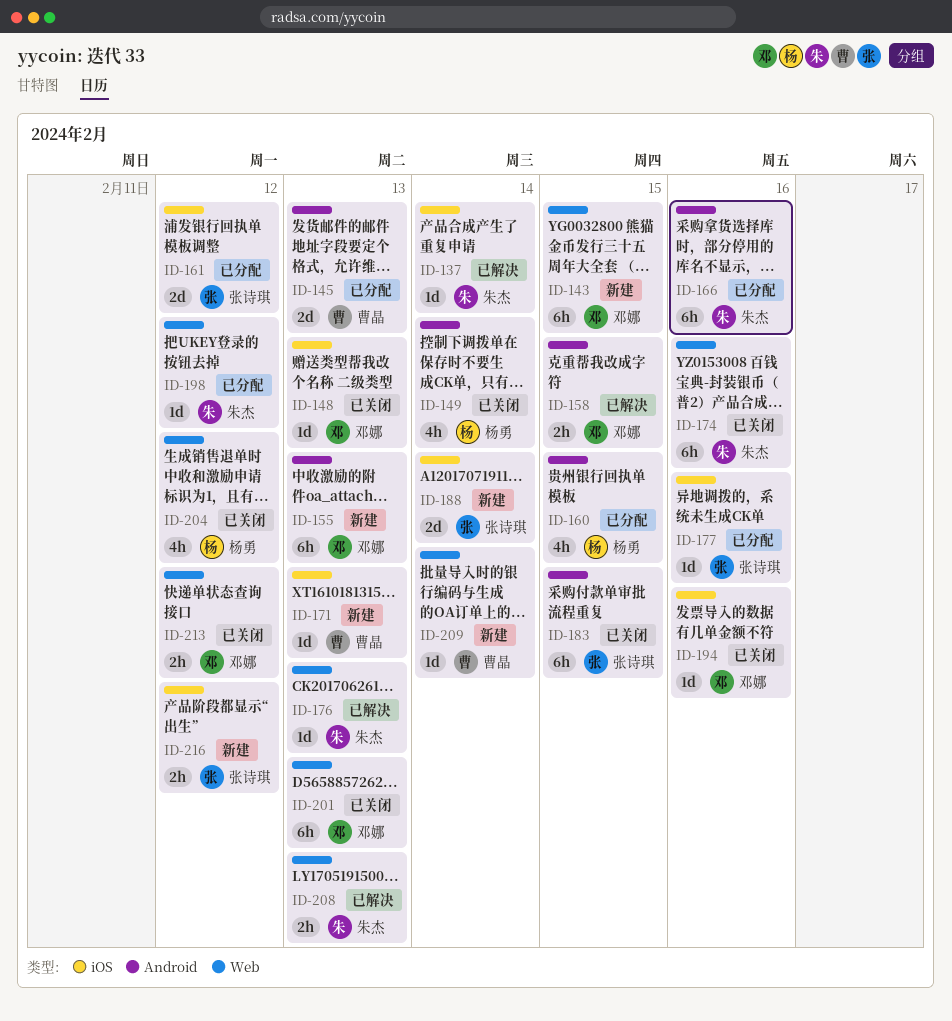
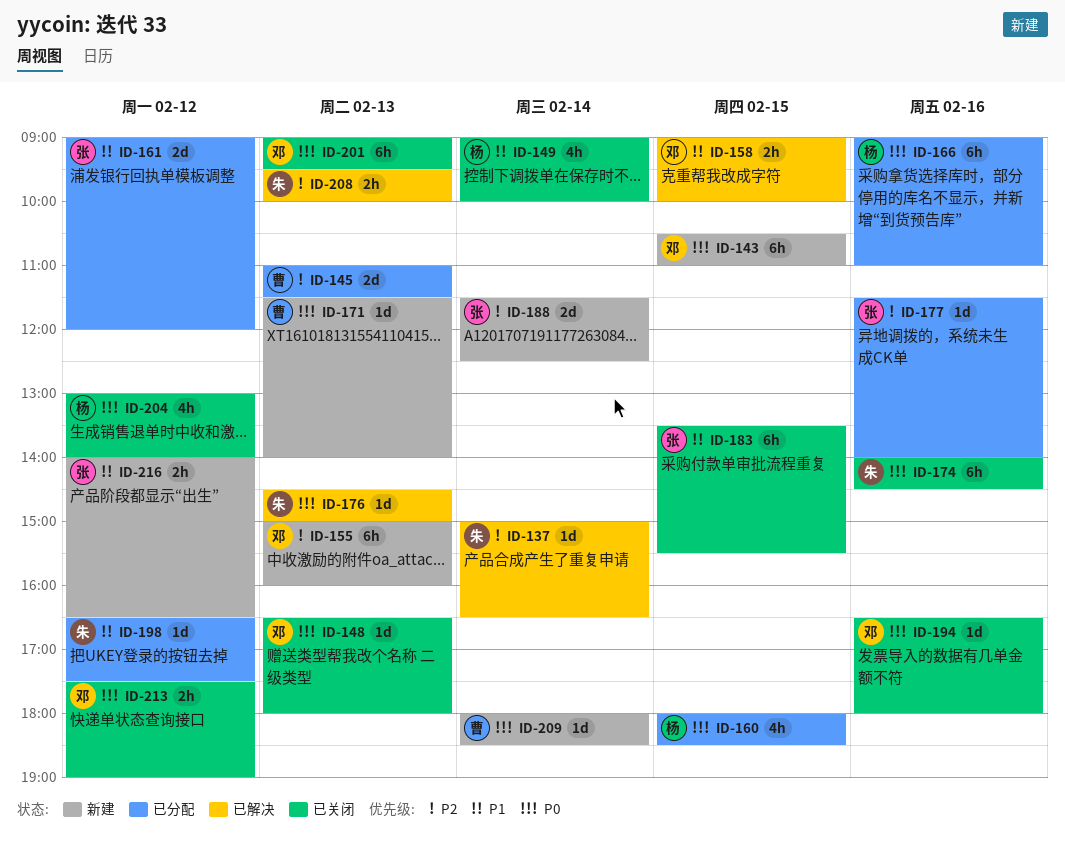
ID-166, owner: 朱杰 -> 杨勇

